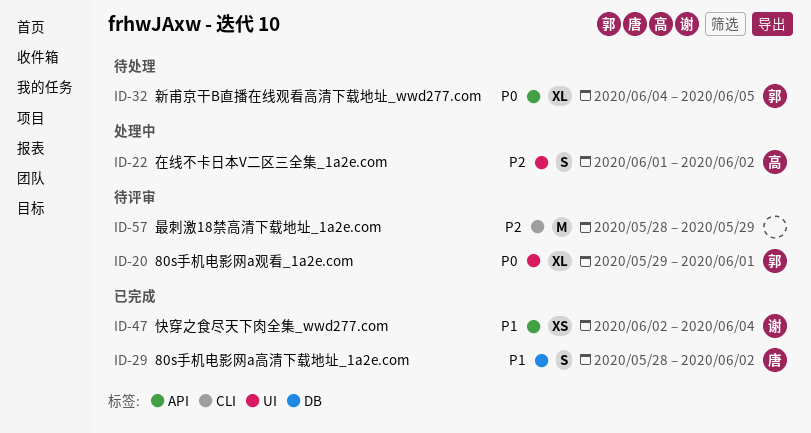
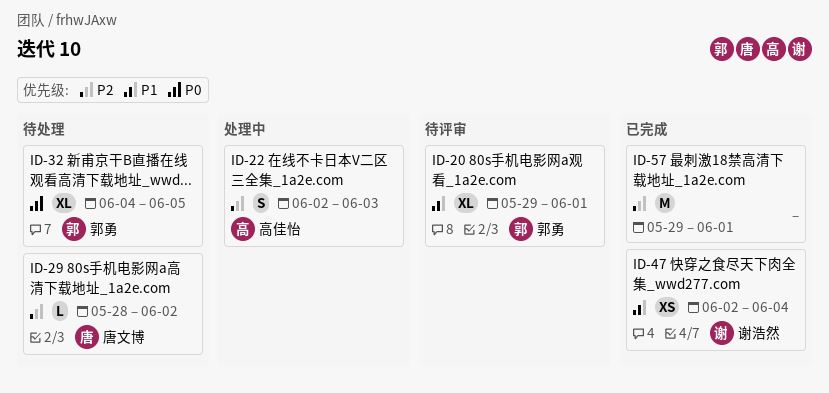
ID-20, priority: P0 -> P1
ID-22, start: Jun 1 -> Jun 2
ID-22, due: Jun 2 -> Jun 3
ID-29, status: 已完成 -> 待处理
ID-29, priority: P1 -> P2
ID-29, estimate: S -> L
ID-57, status: 待评审 -> 已完成
ID-57, start: May 28 -> May 29
ID-57, due: May 29 -> Jun 1

